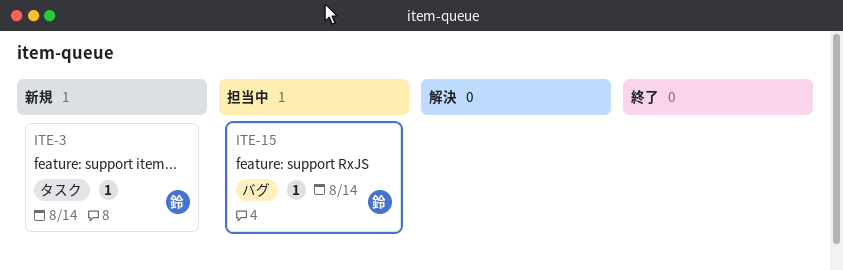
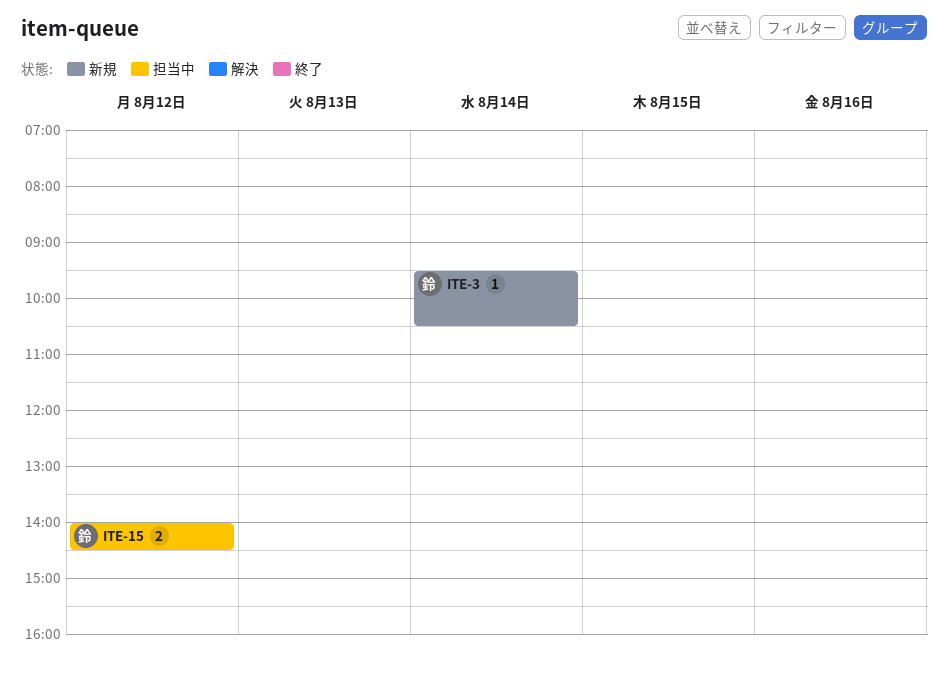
ITE-15, estimate: 1 -> 2
ITE-15, day: Aug 14 -> Aug 12

